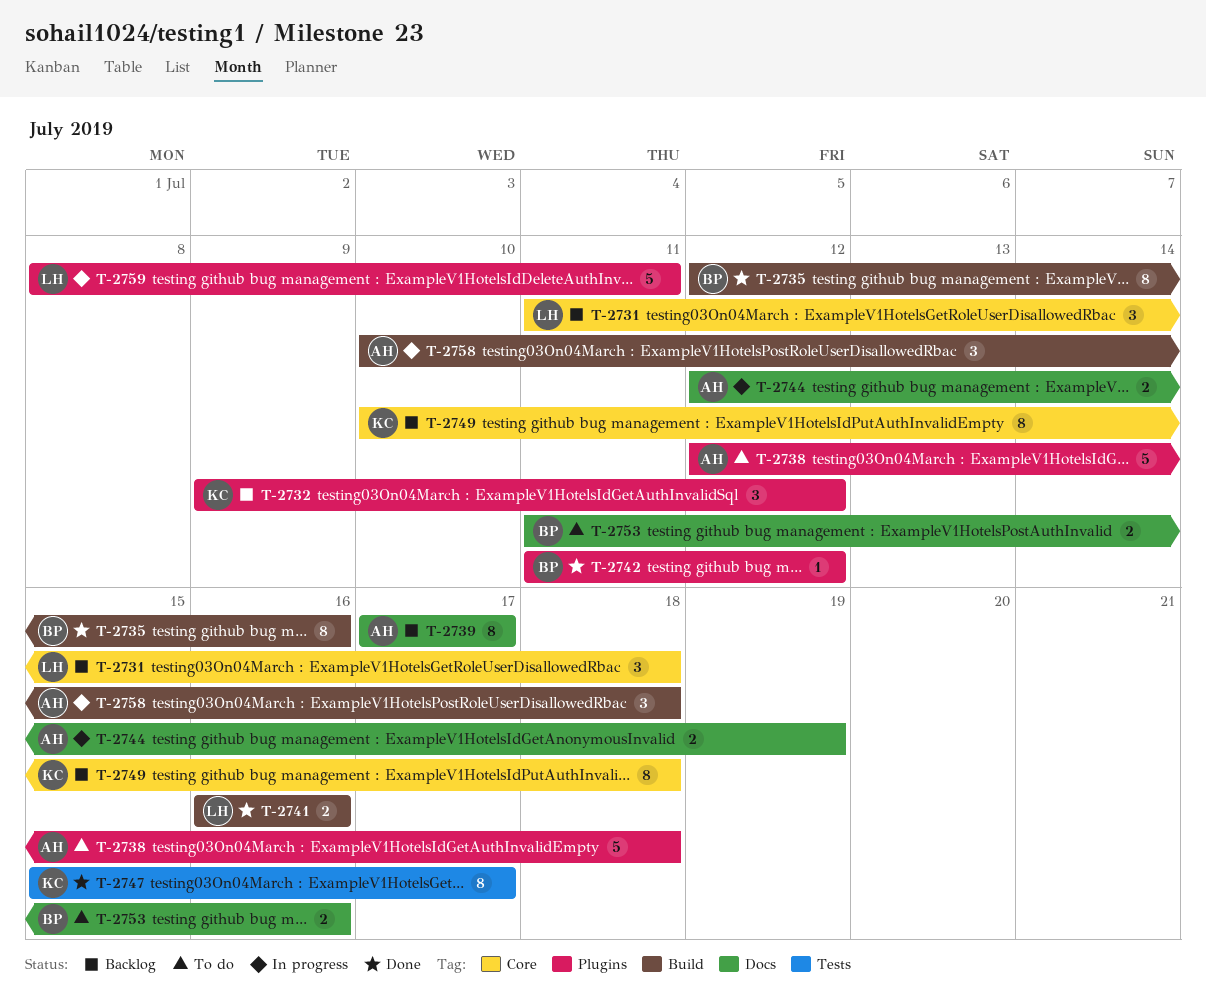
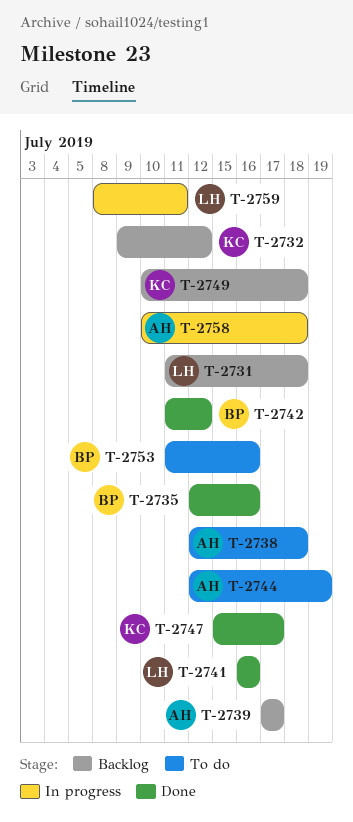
T-2744, status: In progress -> To do

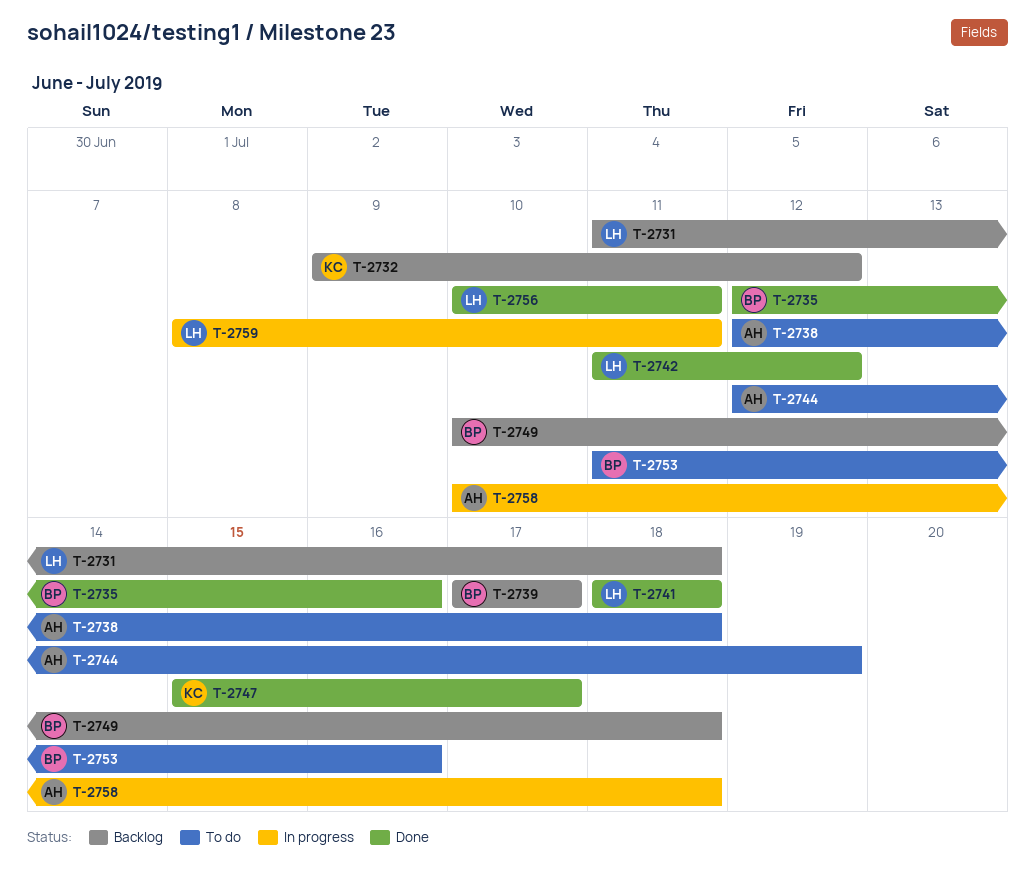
T-2739, owner: AH -> BP
T-2741, start: Jul 16 -> Jul 18
T-2741, due: Jul 16 -> Jul 18
T-2742, owner: BP -> LH
T-2749, owner: KC -> BP
T-2756: none -> present

